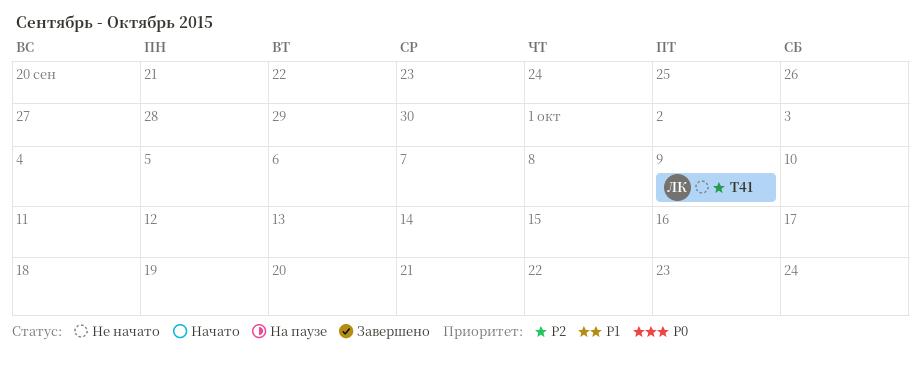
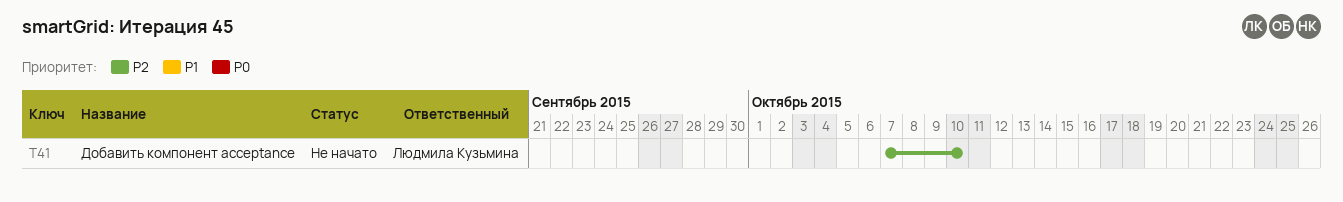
T41, start: Oct 9 -> Oct 7
T41, due: Oct 9 -> Oct 10

